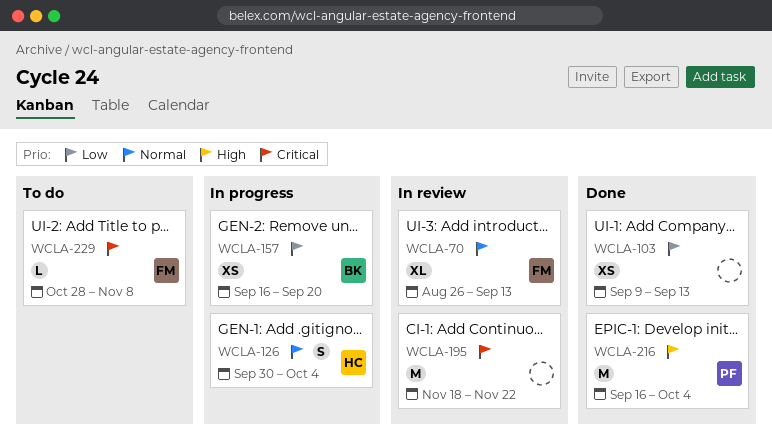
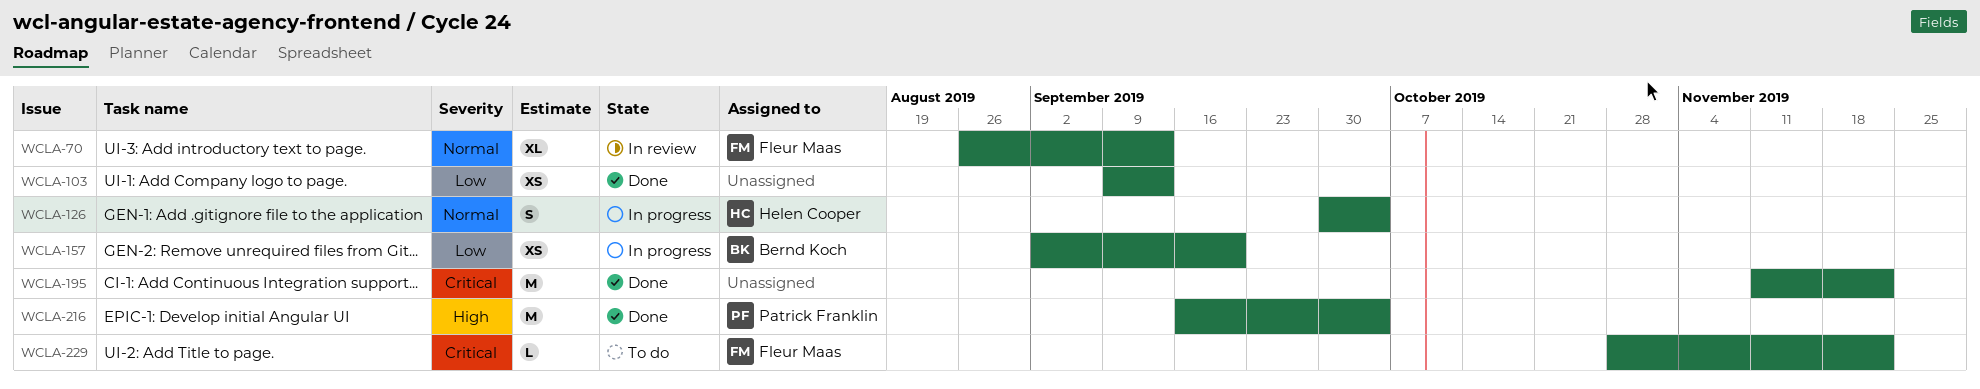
WCLA-157, start: Sep 16 -> Sep 2
WCLA-195, status: In review -> Done
WCLA-195, start: Nov 18 -> Nov 11
WCLA-229, due: Nov 8 -> Nov 22

